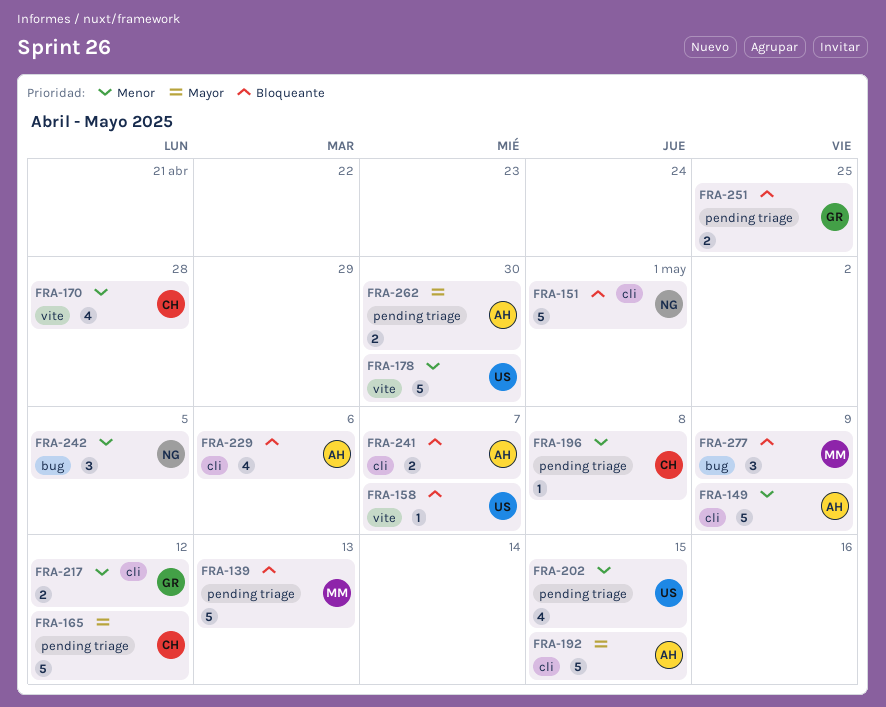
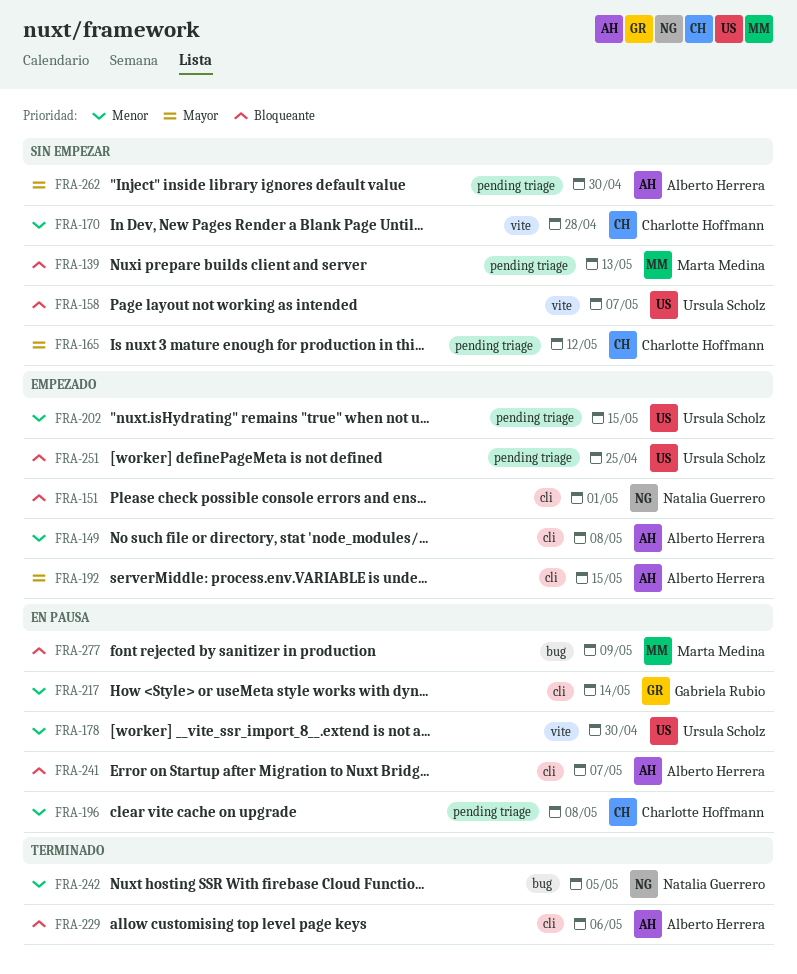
FRA-149, due: May 9 -> May 8
FRA-217, due: May 12 -> May 14
FRA-251, owner: Gabriela Rubio -> Ursula Scholz

